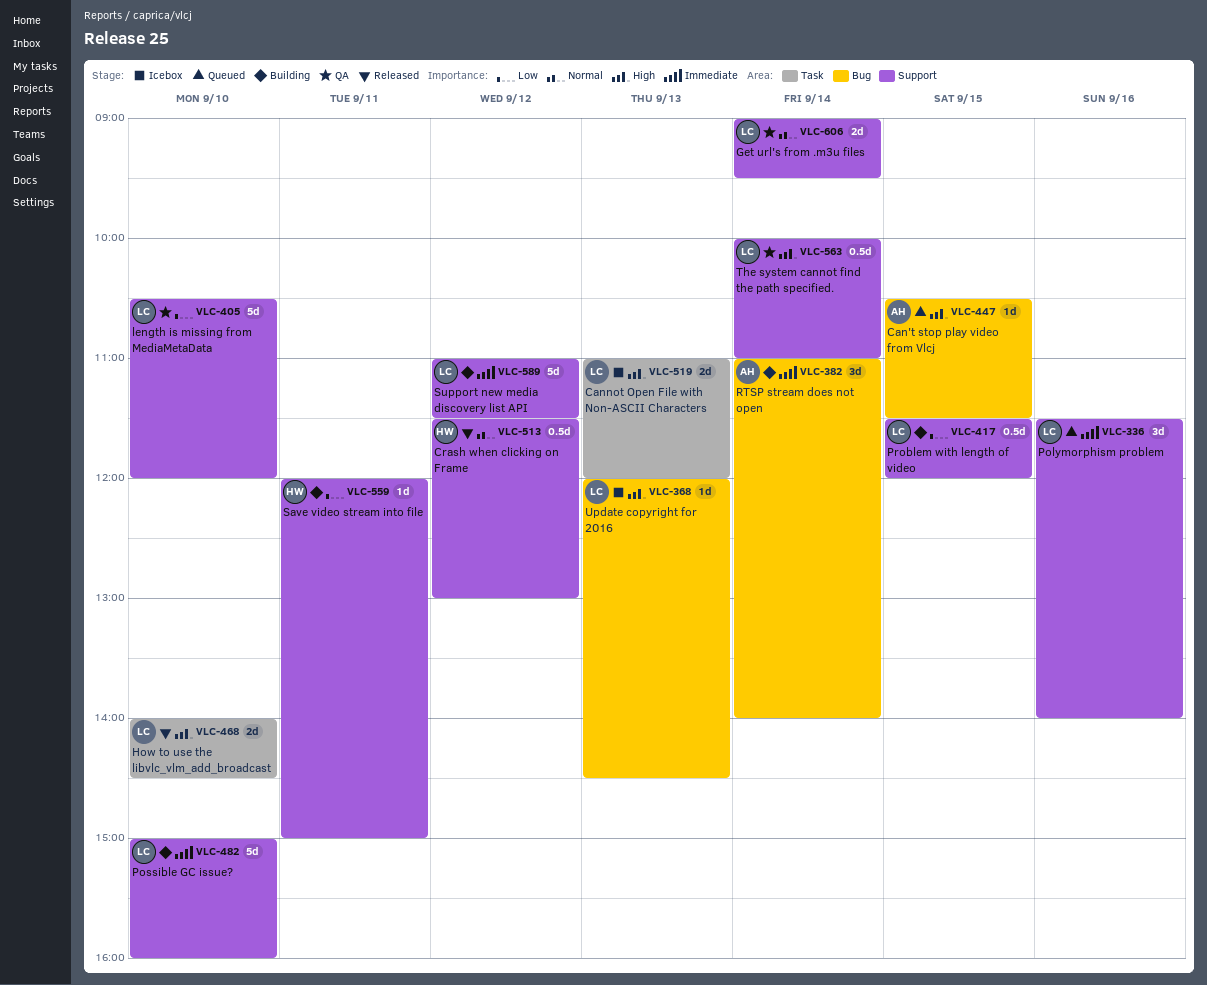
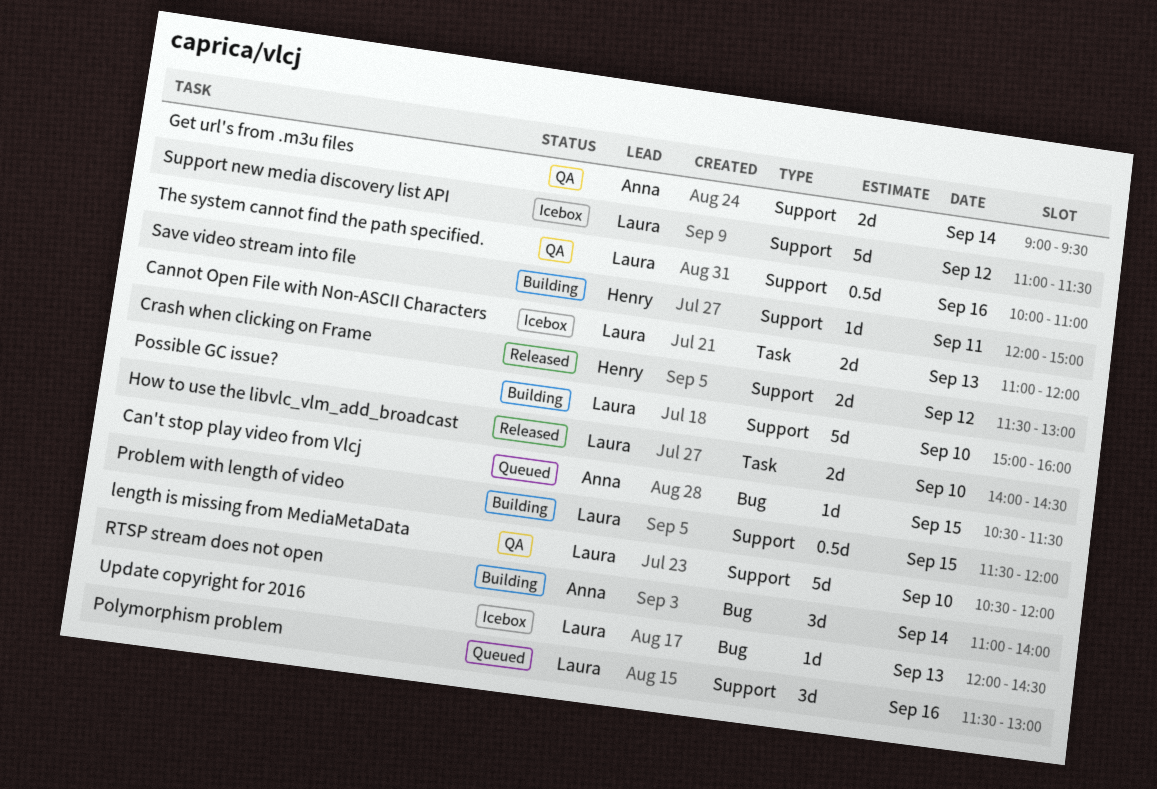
Crash when clicking on Frame, estimate: 0.5d -> 2d
Get url's from .m3u files, owner: Laura -> Anna
Polymorphism problem, ends: 14:00 -> 13:00
Support new media discovery list API, status: Building -> Icebox
The system cannot find the path specified., day: Sep 14 -> Sep 16

